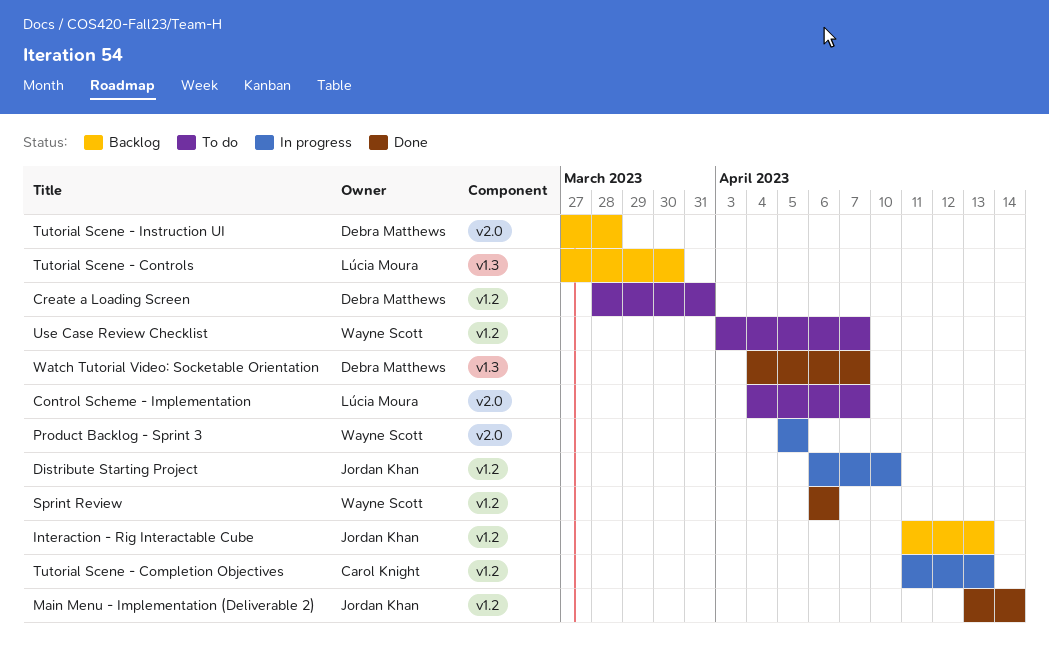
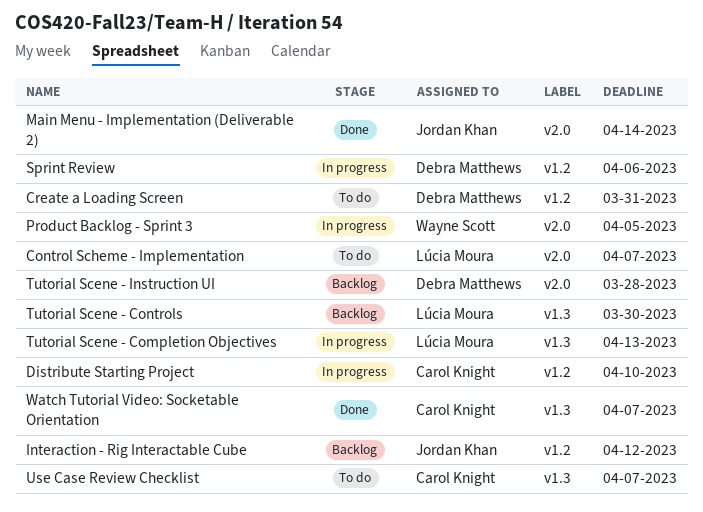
Distribute Starting Project, owner: Jordan Khan -> Carol Knight
Interaction - Rig Interactable Cube, due: Apr 13 -> Apr 12
Main Menu - Implementation (Deliverable 2), label: v1.2 -> v2.0
Sprint Review, status: Done -> In progress
Sprint Review, owner: Wayne Scott -> Debra Matthews
Tutorial Scene - Completion Objectives, owner: Carol Knight -> Lúcia Moura
Tutorial Scene - Completion Objectives, label: v1.2 -> v1.3
Use Case Review Checklist, owner: Wayne Scott -> Carol Knight
Use Case Review Checklist, label: v1.2 -> v1.3
Watch Tutorial Video: Socketable Orientation, owner: Debra Matthews -> Carol Knight

